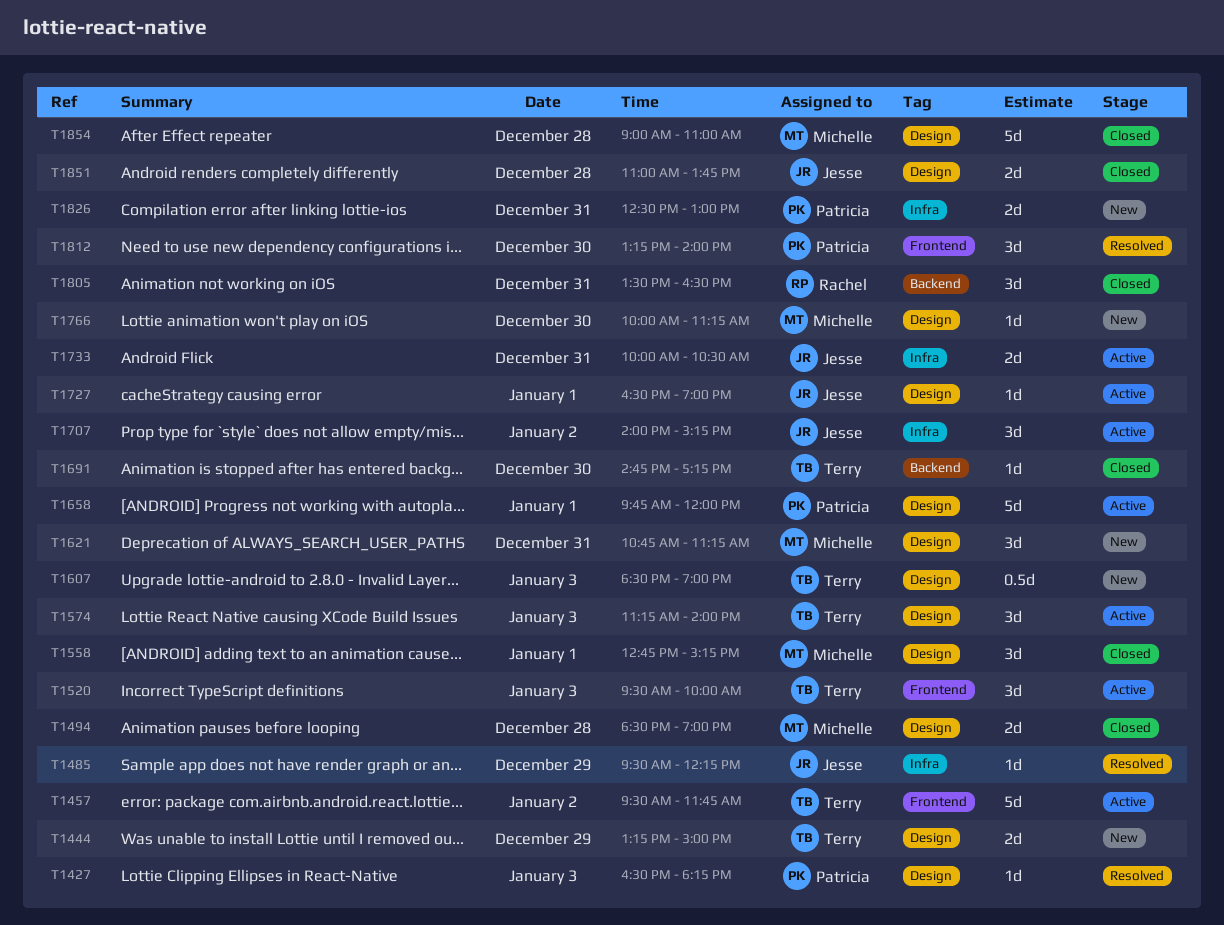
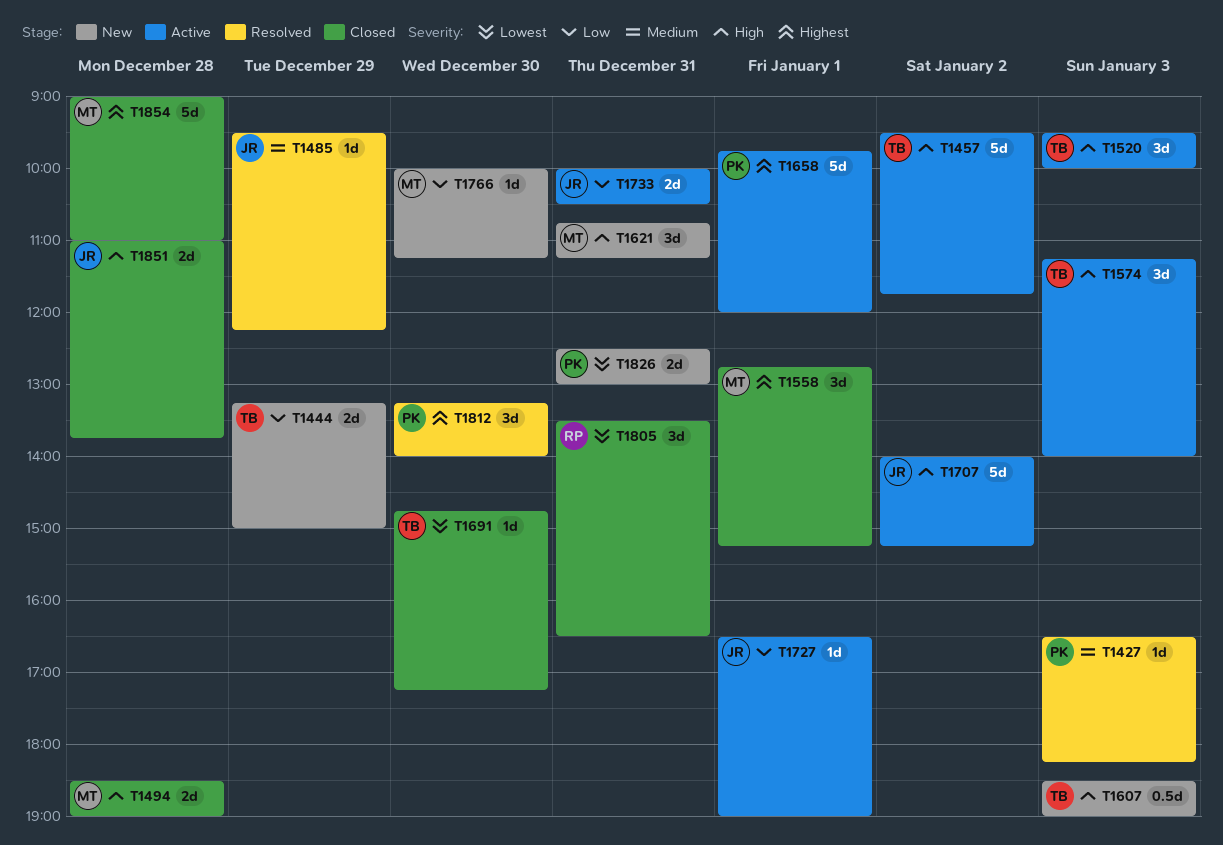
T1707, estimate: 3d -> 5d

